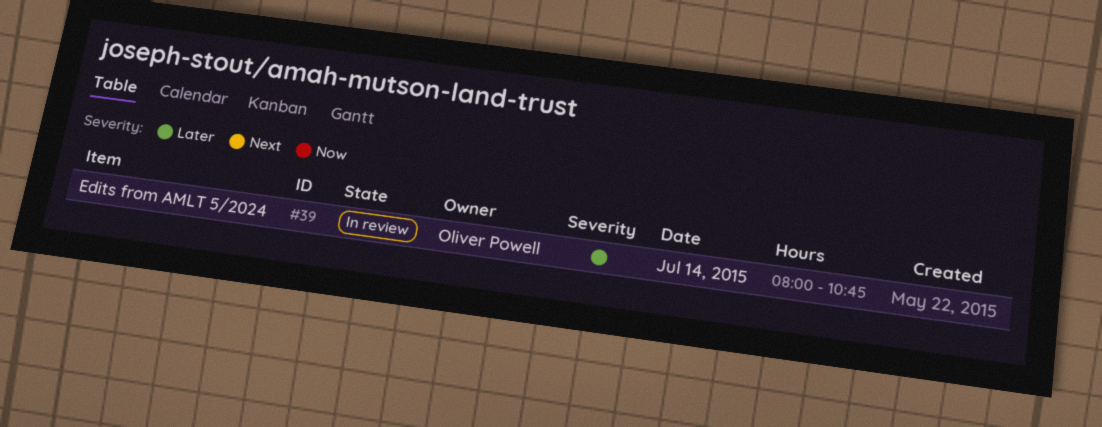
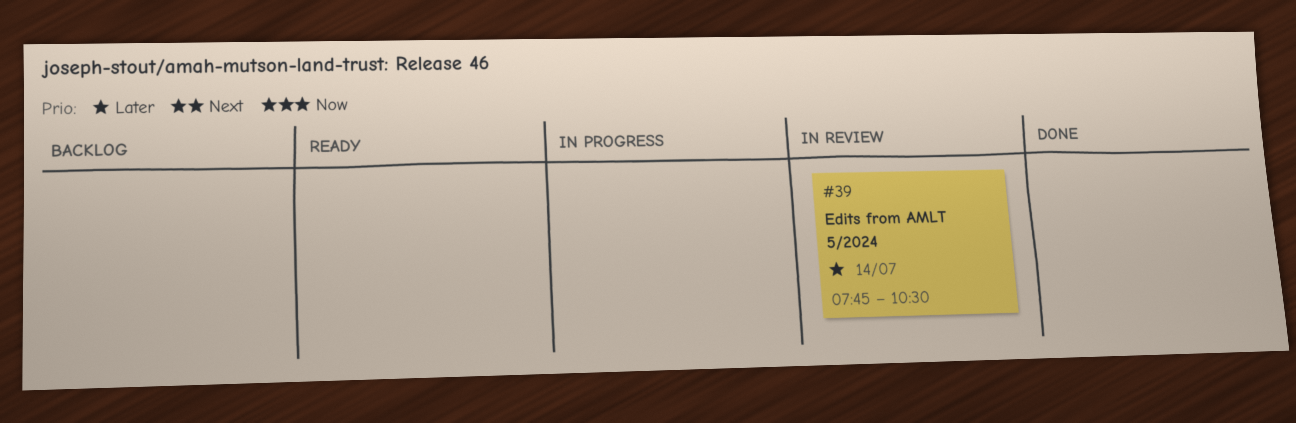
#39, begins: 08:00 -> 07:45
#39, ends: 10:45 -> 10:30

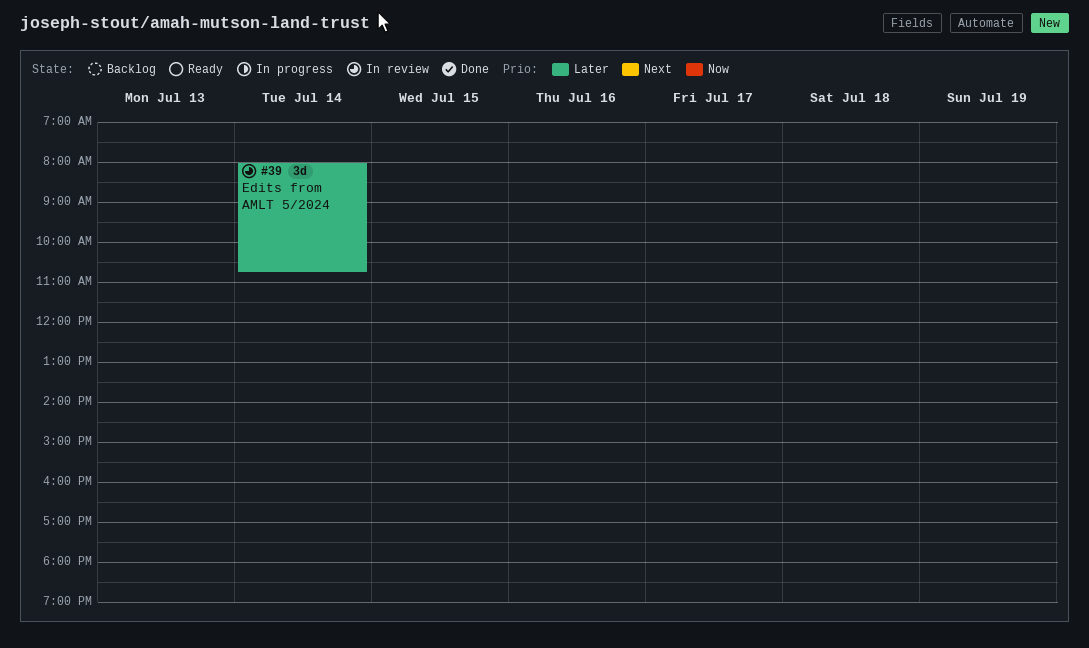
#39, begins: 07:45 -> 08:00
#39, ends: 10:30 -> 10:45

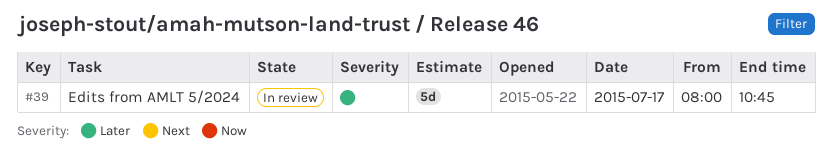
#39, estimate: 3d -> 5d
#39, day: Jul 14 -> Jul 17

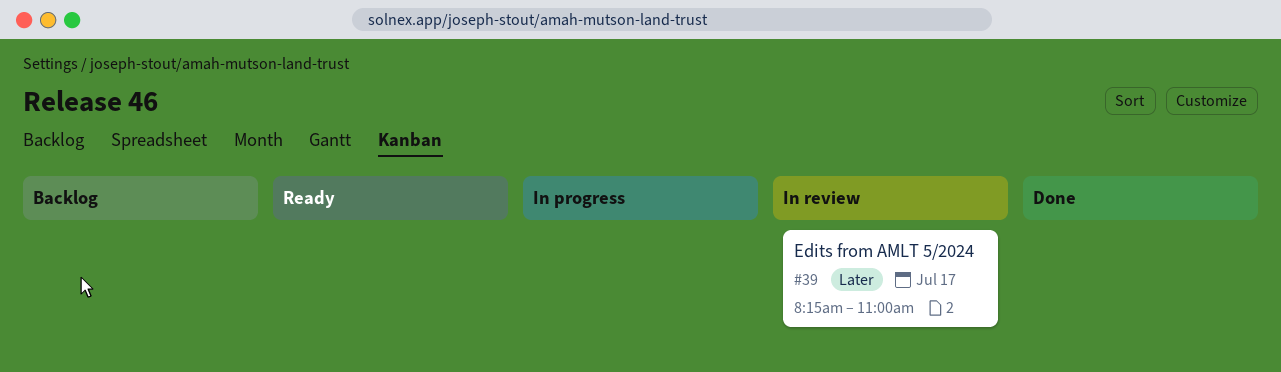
#39, begins: 08:00 -> 08:15
#39, ends: 10:45 -> 11:00

